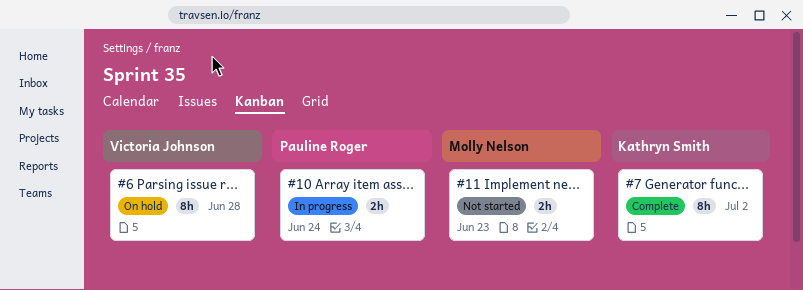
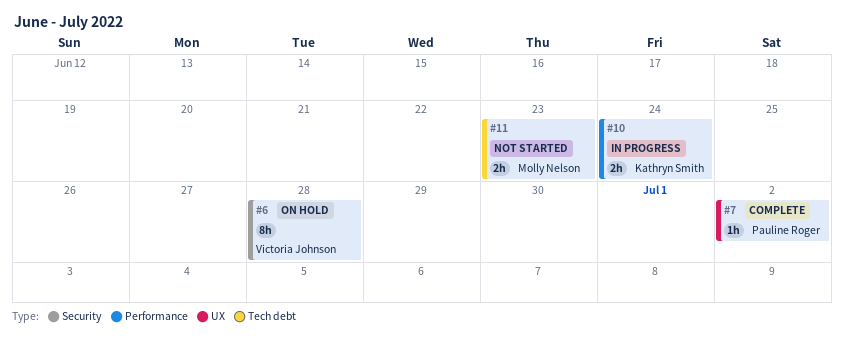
#7, owner: Kathryn Smith -> Pauline Roger
#7, estimate: 8h -> 1h
#10, owner: Pauline Roger -> Kathryn Smith

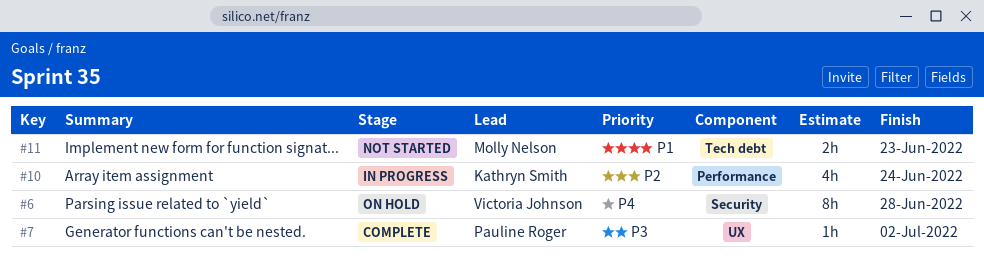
#10, estimate: 2h -> 4h

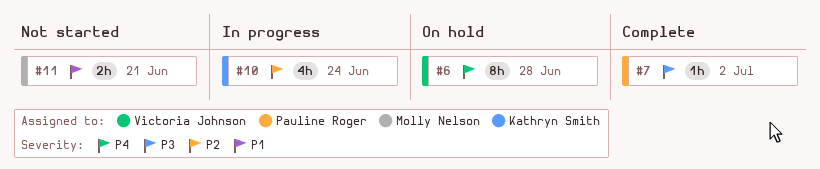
#11, due: Jun 23 -> Jun 21

